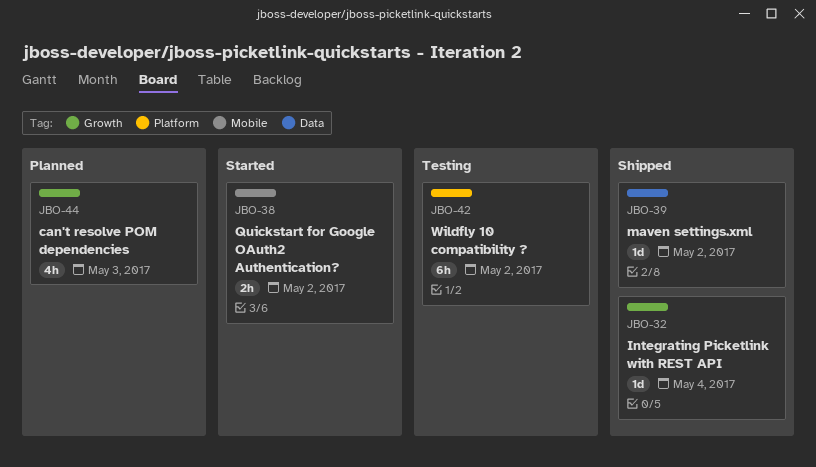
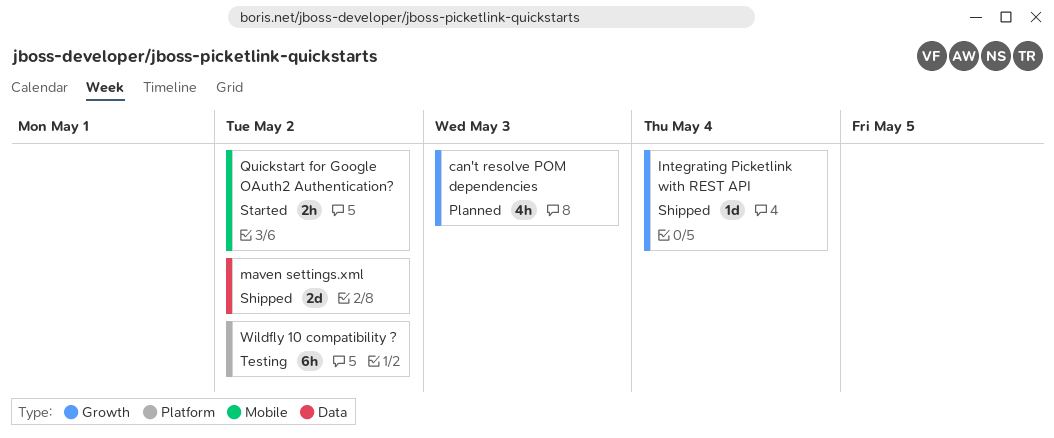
maven settings.xml, estimate: 1d -> 2d

